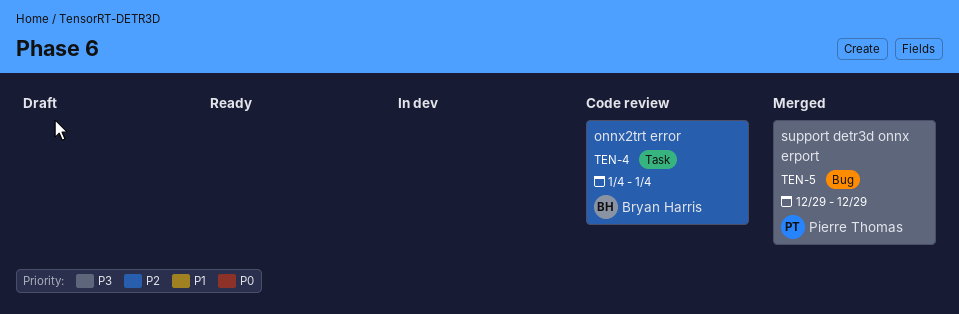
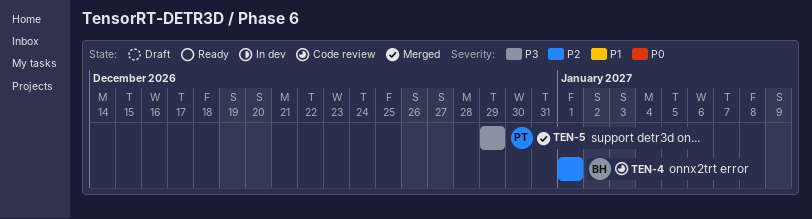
TEN-4, start: Jan 4 -> Jan 1
TEN-4, due: Jan 4 -> Jan 1

